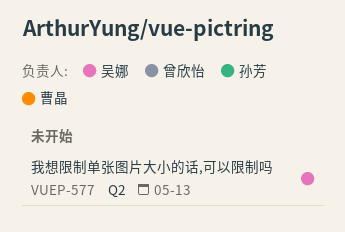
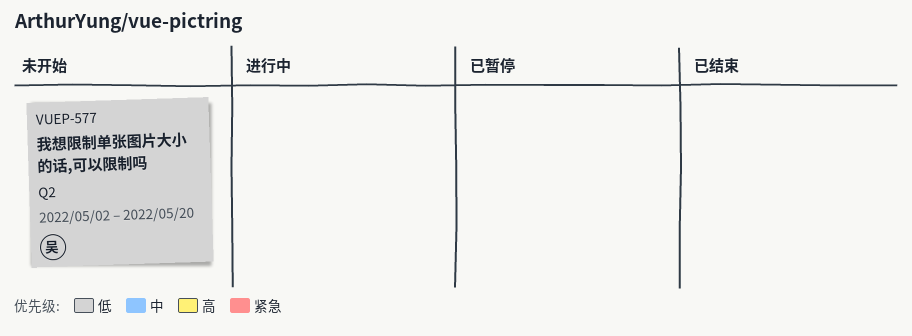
VUEP-577, due: May 13 -> May 20

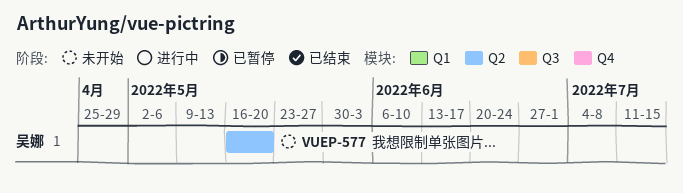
VUEP-577, start: May 2 -> May 16

